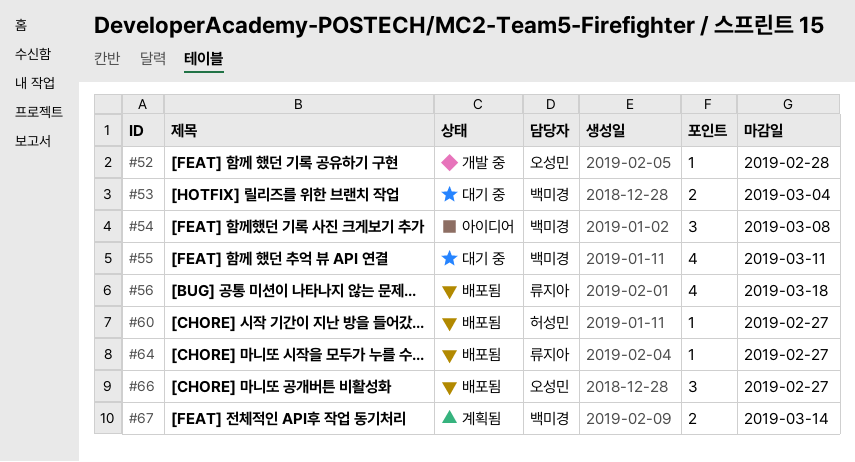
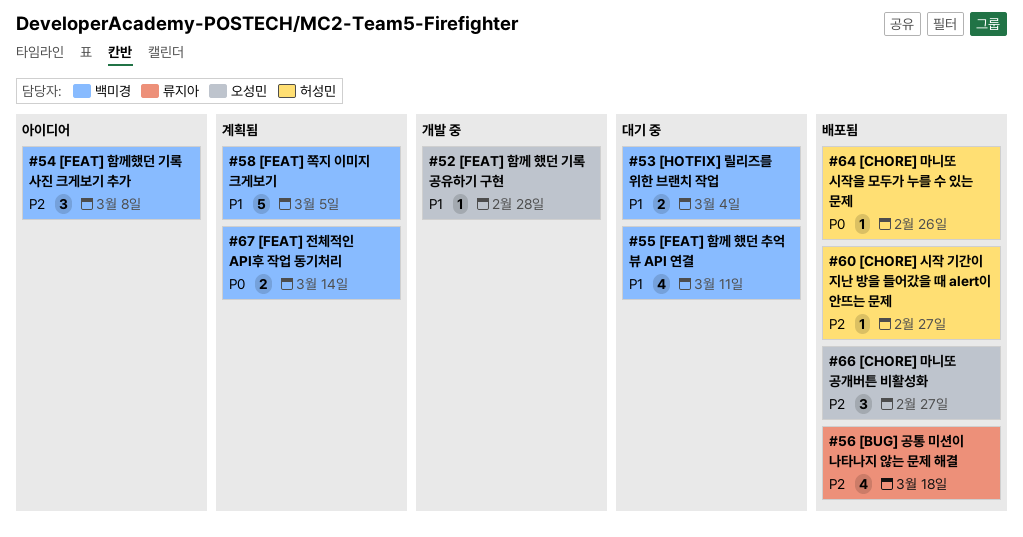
#58: none -> present
#64, owner: 류지아 -> 허성민
#64, due: Feb 27 -> Feb 26

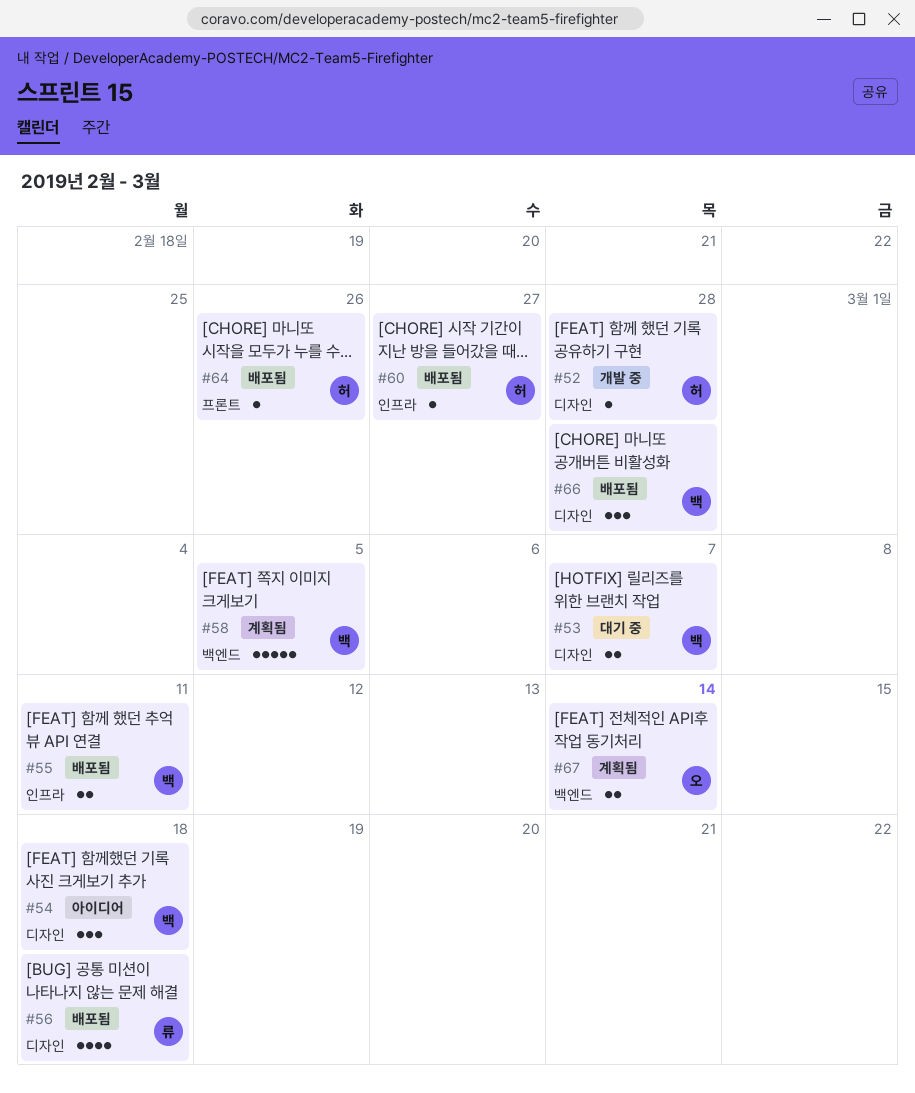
#52, owner: 오성민 -> 허성민
#53, due: Mar 4 -> Mar 7
#54, due: Mar 8 -> Mar 18
#55, status: 대기 중 -> 배포됨
#55, estimate: 4 -> 2
#66, owner: 오성민 -> 백미경
#66, due: Feb 27 -> Feb 28
#67, owner: 백미경 -> 오성민

